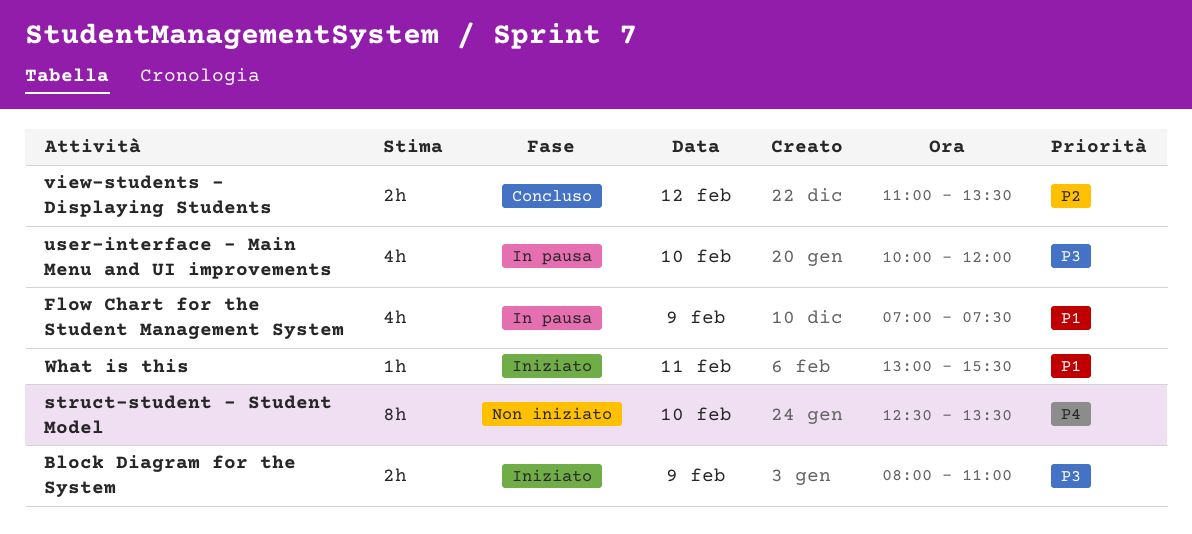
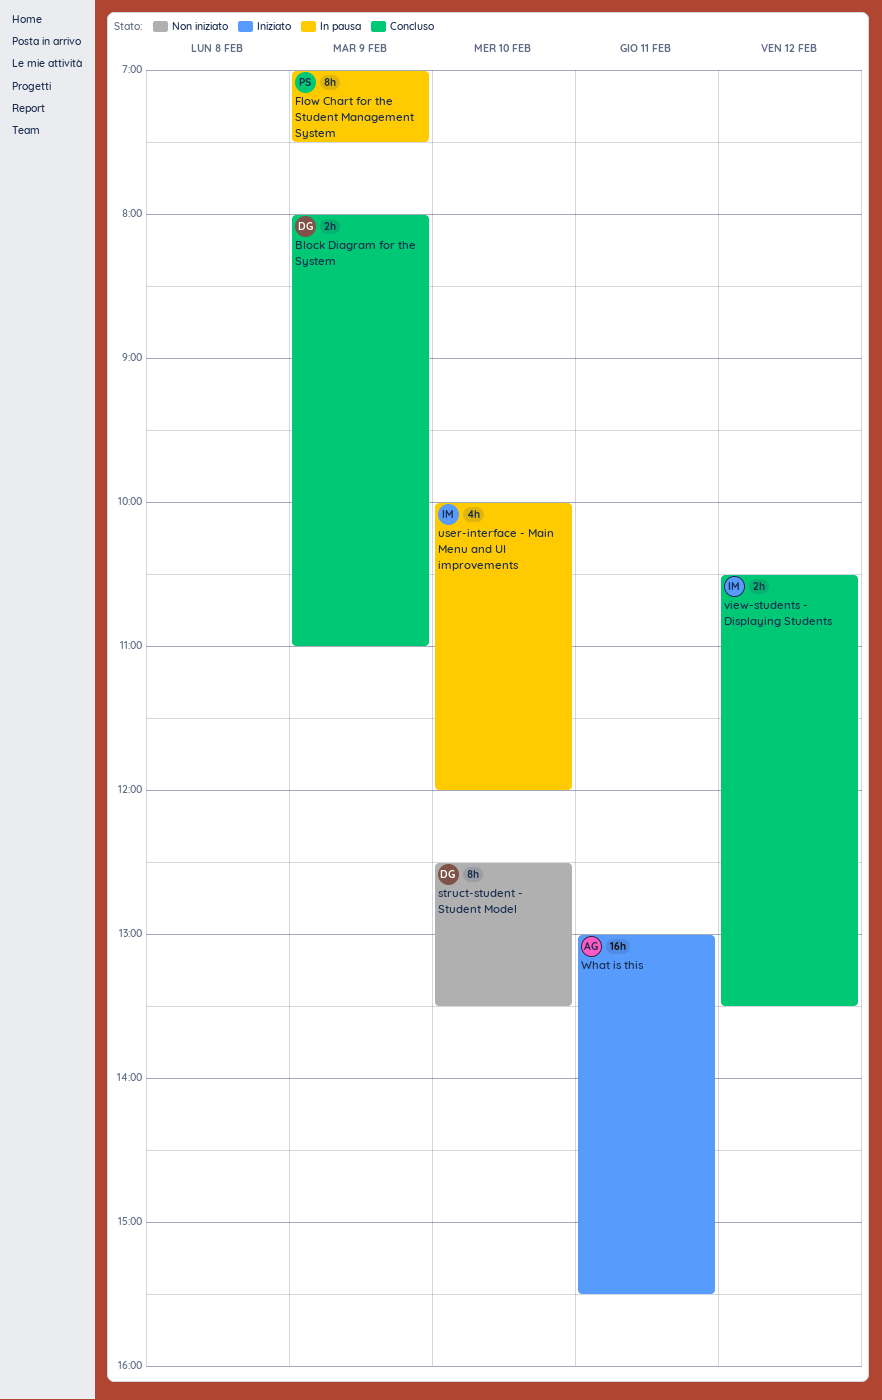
Block Diagram for the System, status: Iniziato -> Concluso
Flow Chart for the Student Management System, estimate: 4h -> 8h
view-students - Displaying Students, begins: 11:00 -> 10:30
What is this, estimate: 1h -> 16h

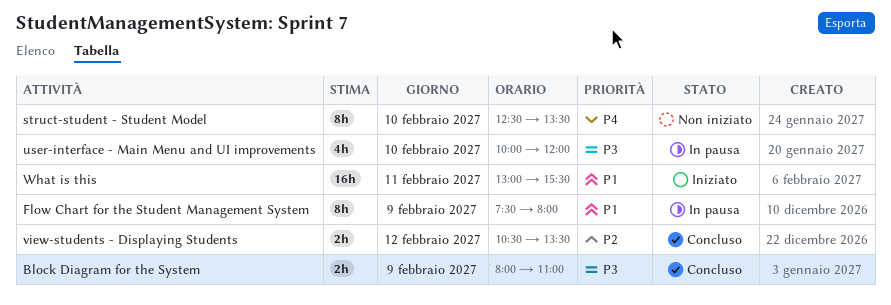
Flow Chart for the Student Management System, begins: 07:00 -> 07:30
Flow Chart for the Student Management System, ends: 07:30 -> 08:00

